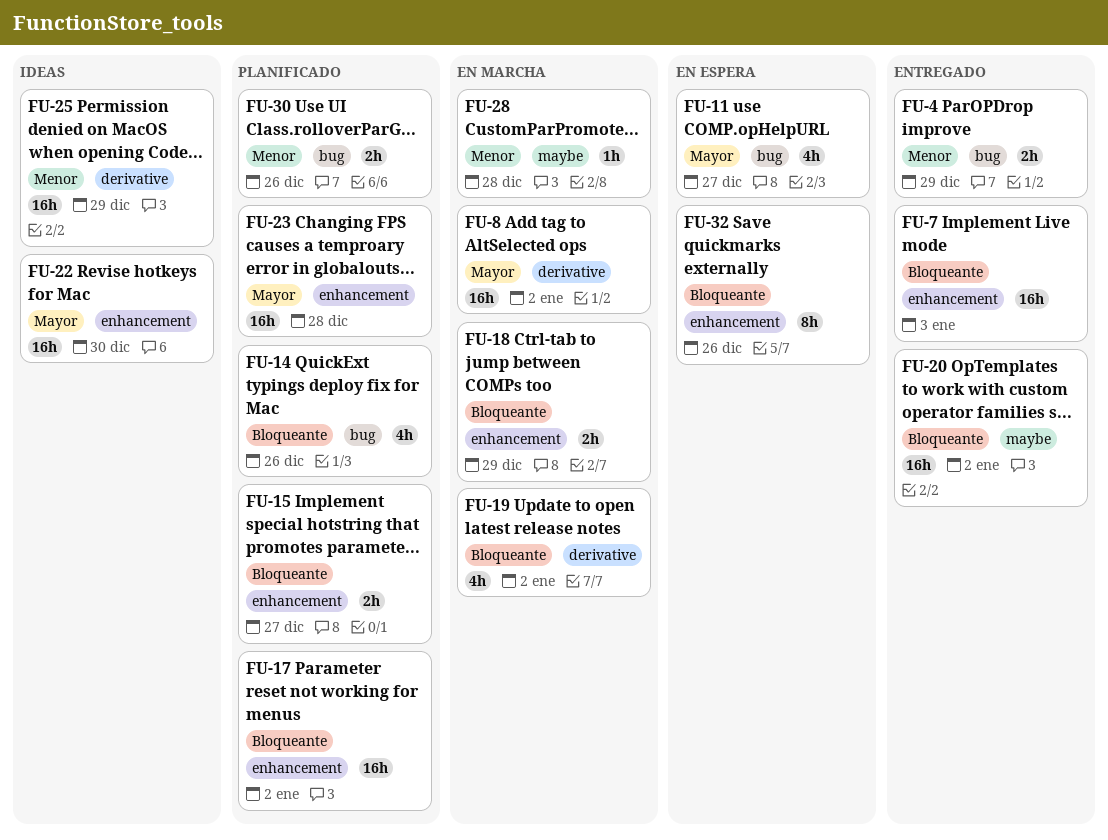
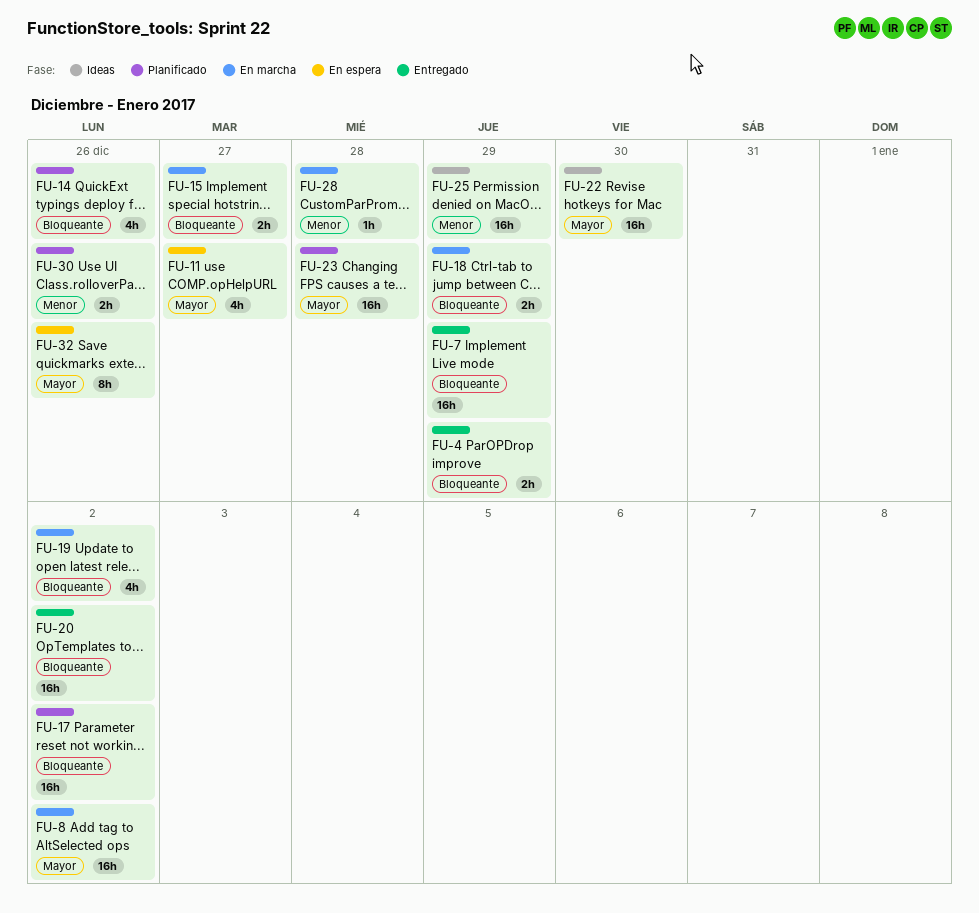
FU-4, priority: Menor -> Bloqueante
FU-7, due: Jan 3 -> Dec 29
FU-15, status: Planificado -> En marcha
FU-32, priority: Bloqueante -> Mayor

